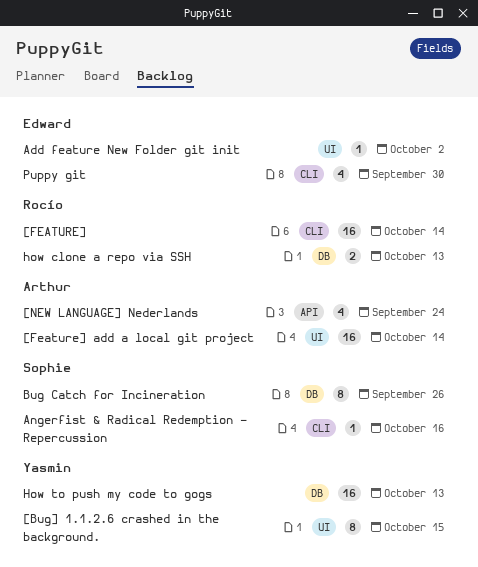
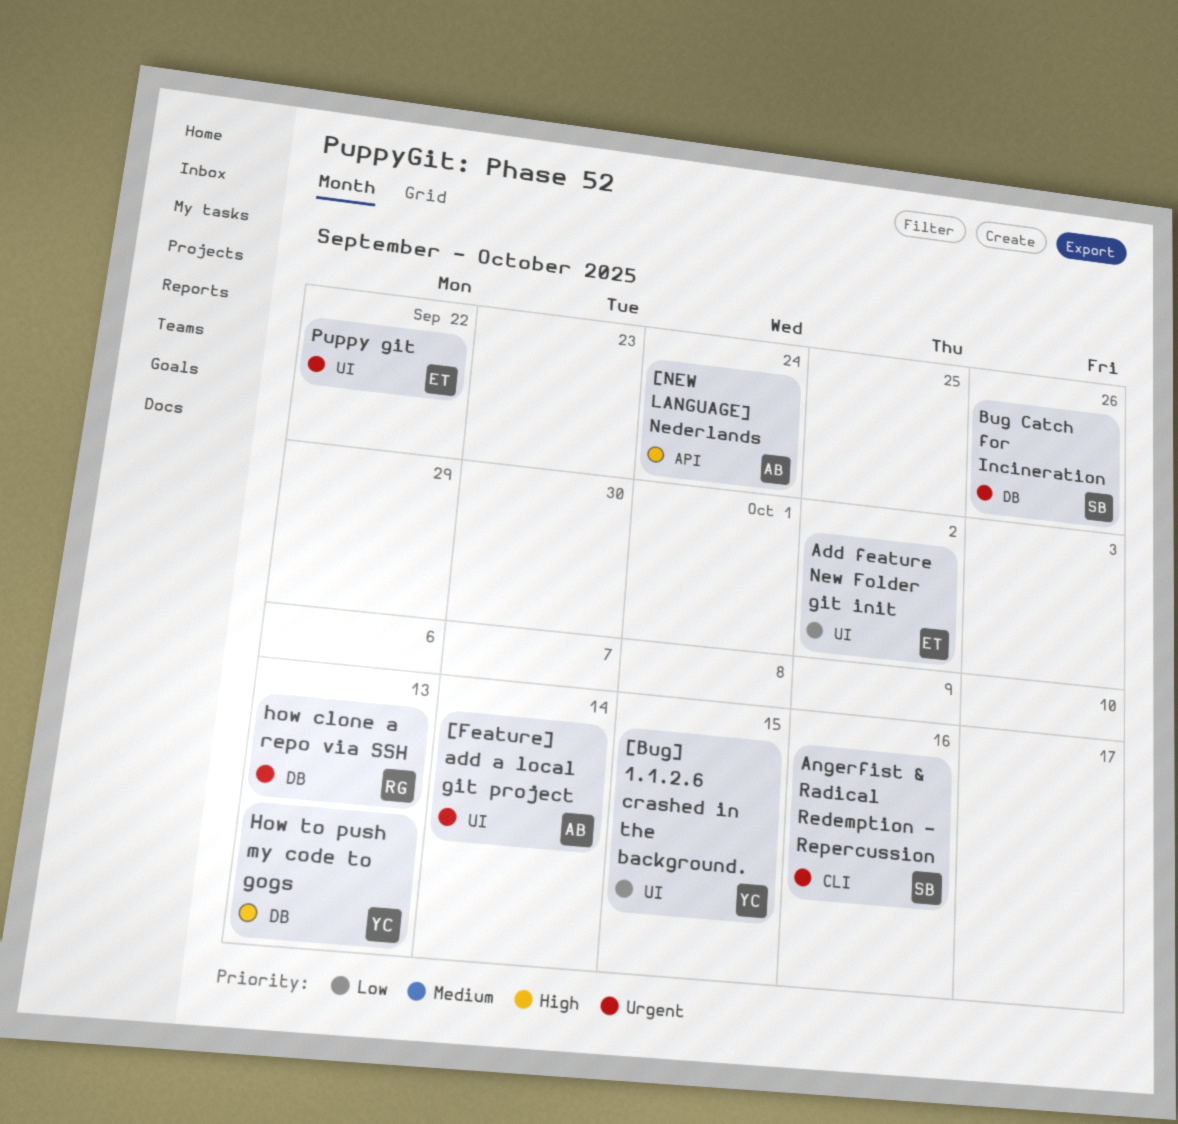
[FEATURE]: present -> none
Puppy git, label: CLI -> UI
Puppy git, due: Sep 30 -> Sep 22

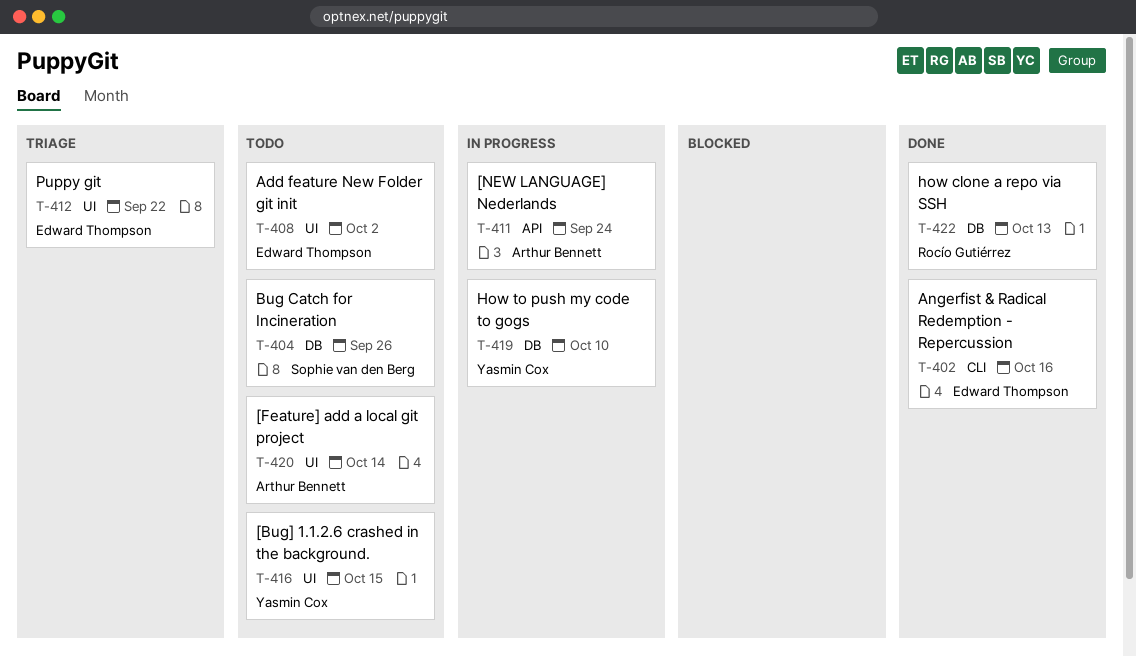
Angerfist & Radical Redemption - Repercussion, owner: Sophie van den Berg -> Edward Thompson
How to push my code to gogs, due: Oct 13 -> Oct 10

